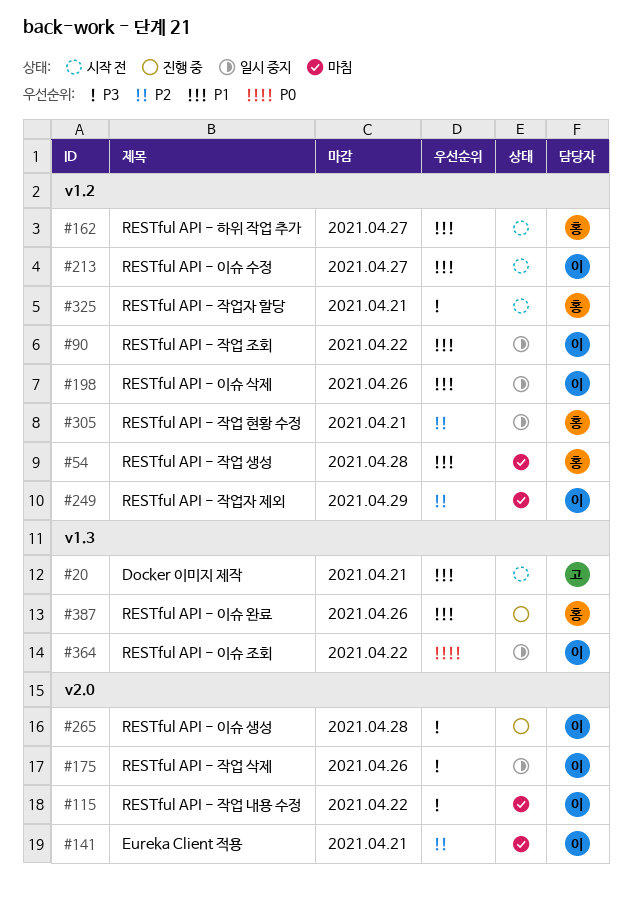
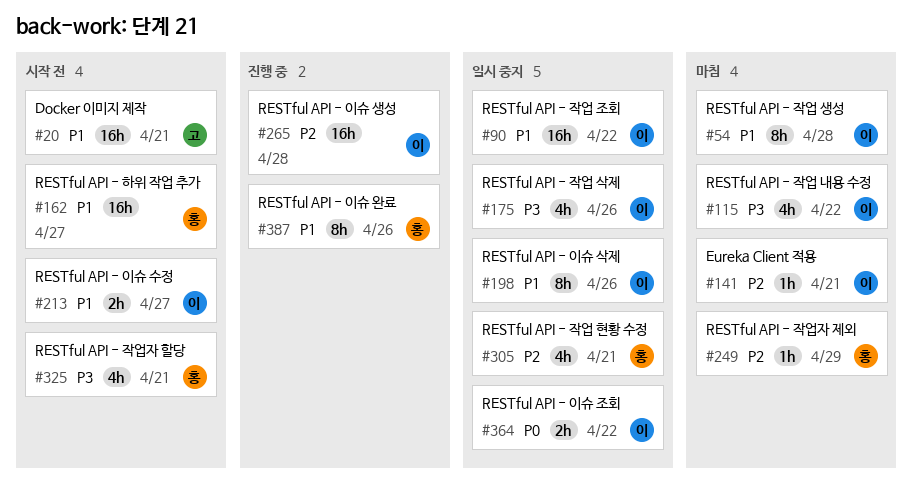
#54, owner: 홍 -> 이
#249, owner: 이 -> 홍
#265, priority: P3 -> P2

